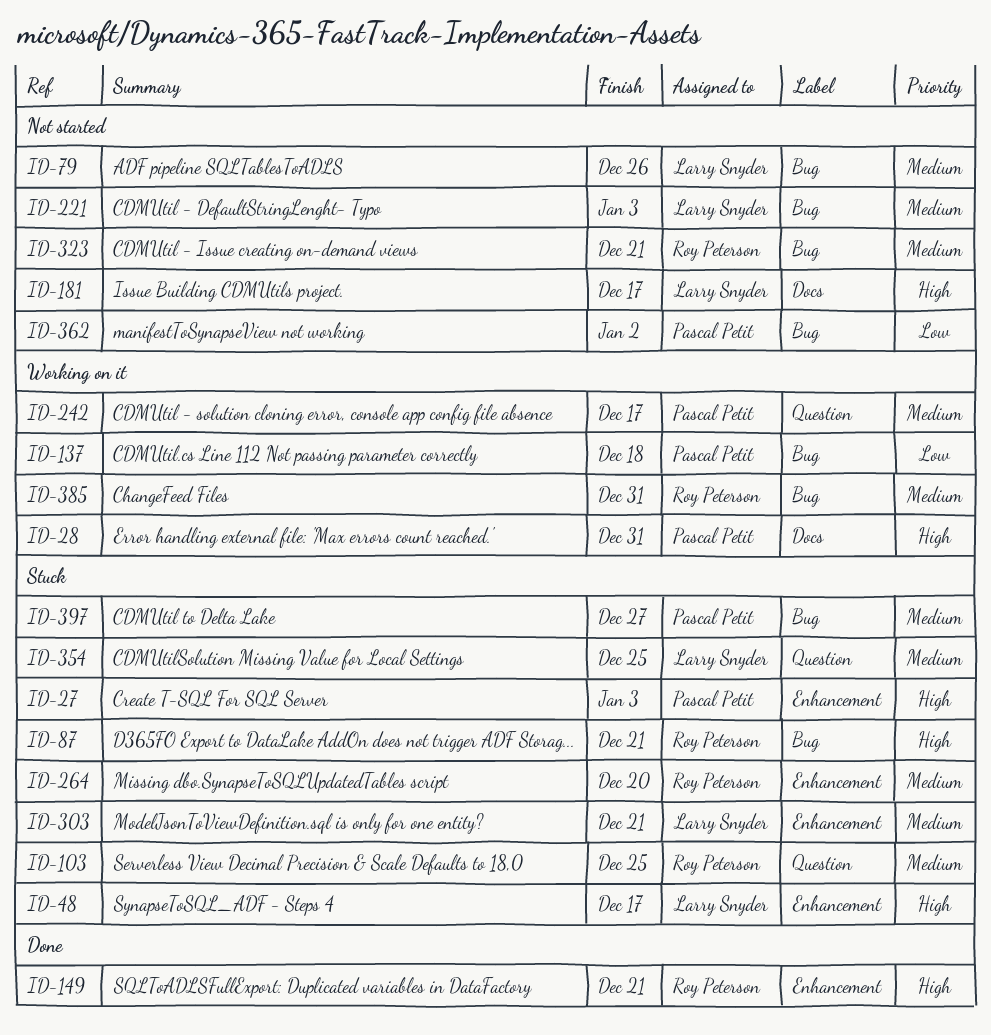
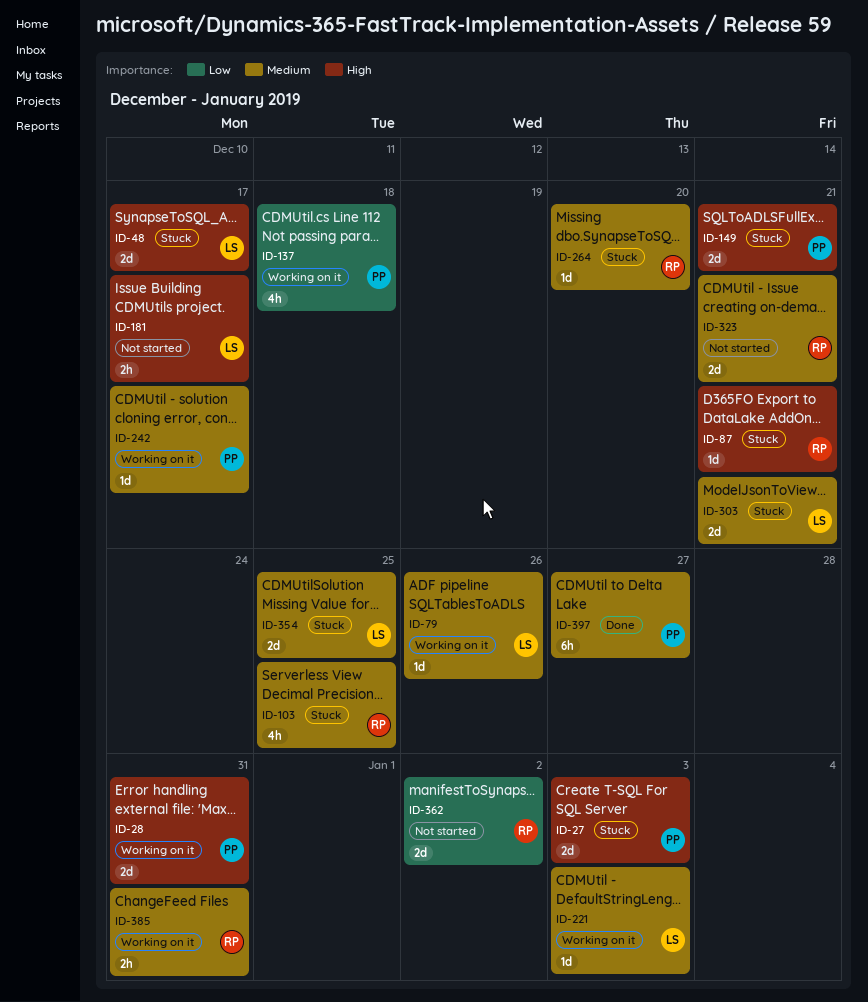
ID-79, status: Not started -> Working on it
ID-149, status: Done -> Stuck
ID-149, owner: Roy Peterson -> Pascal Petit
ID-221, status: Not started -> Working on it
ID-362, owner: Pascal Petit -> Roy Peterson
ID-397, status: Stuck -> Done

